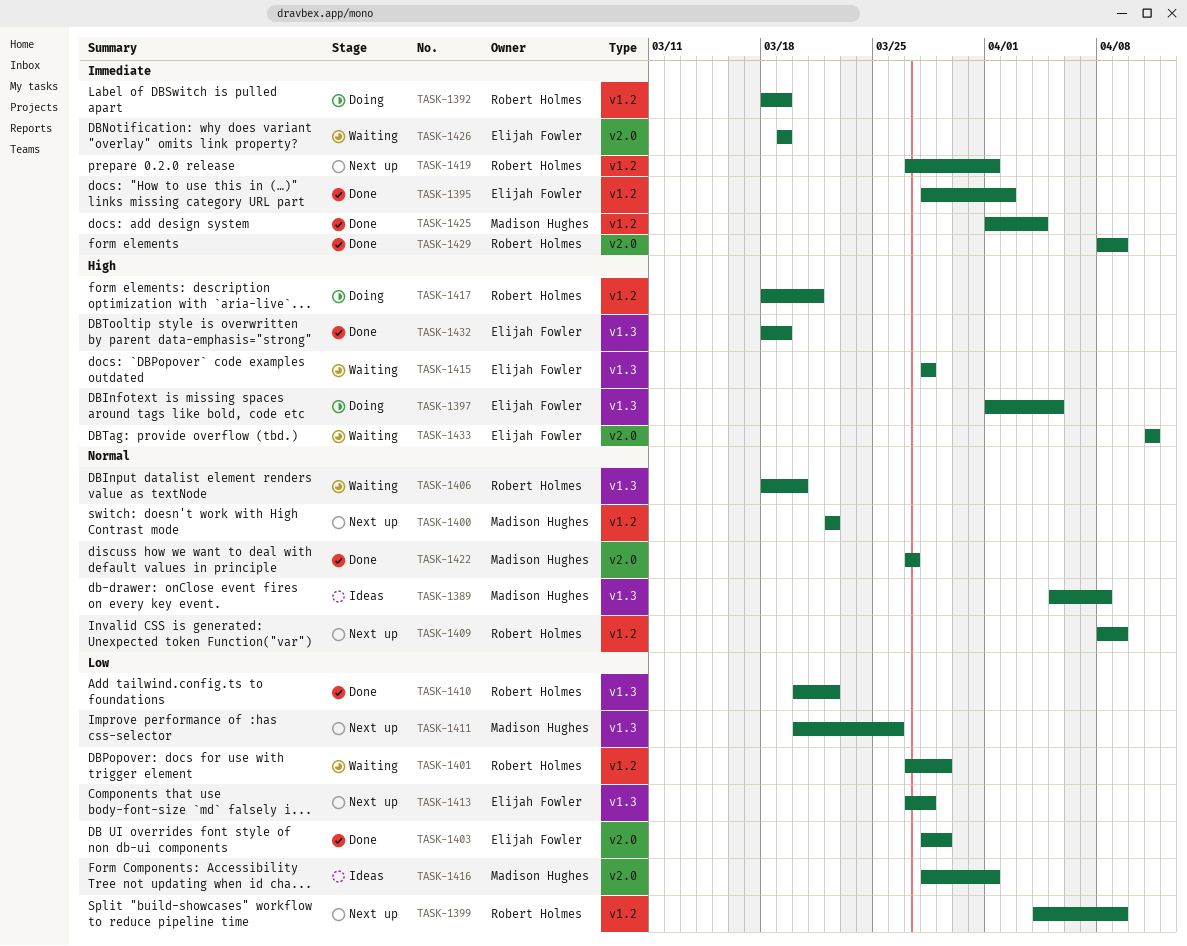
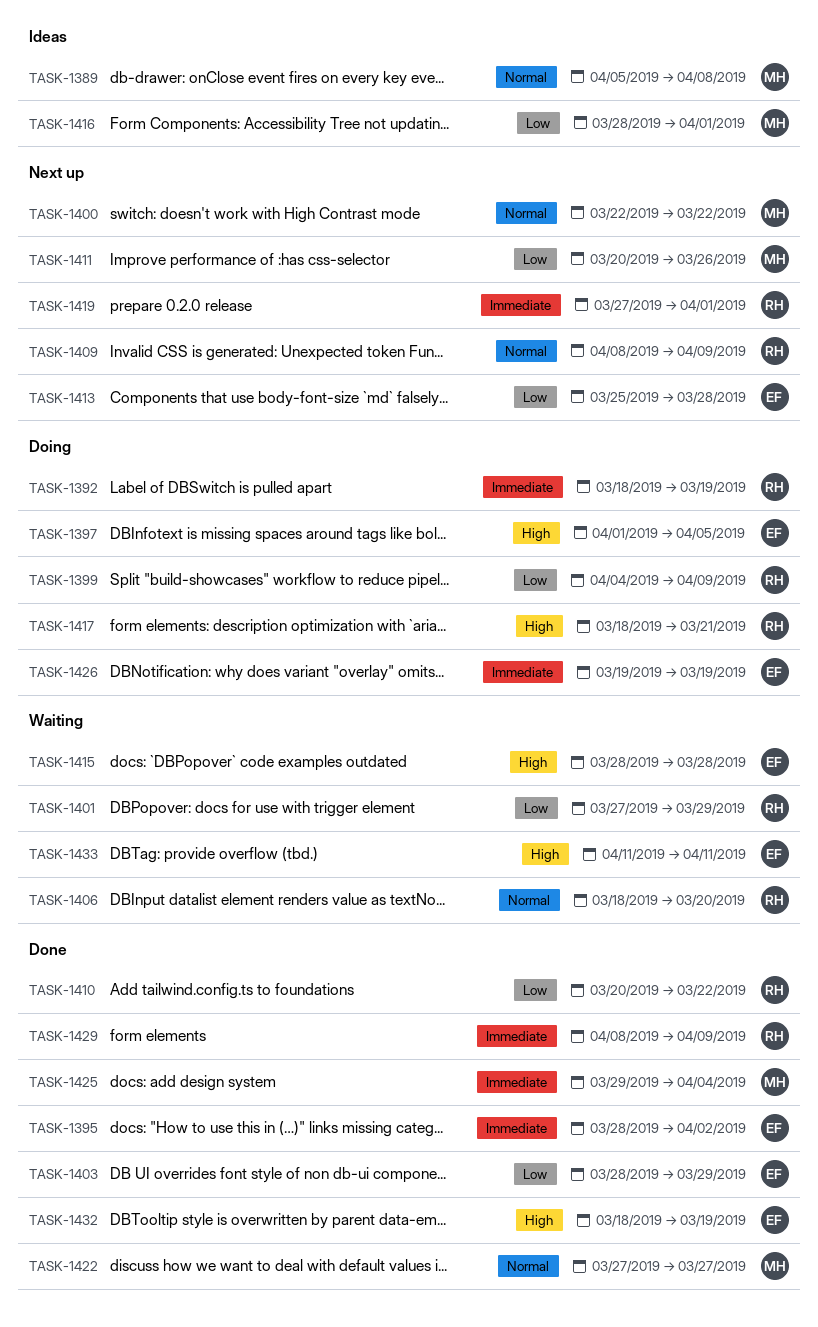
TASK-1399, status: Next up -> Doing
TASK-1413, start: Mar 27 -> Mar 25
TASK-1425, start: Apr 1 -> Mar 29
TASK-1426, status: Waiting -> Doing

